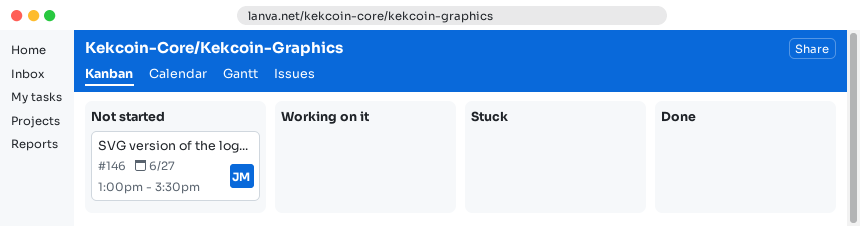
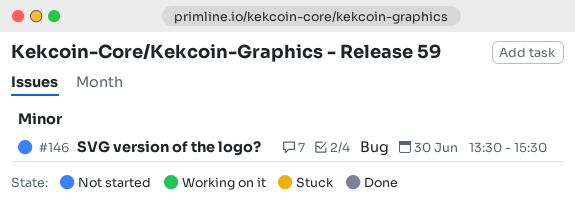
#146, day: Jun 27 -> Jun 30
#146, begins: 13:00 -> 13:30

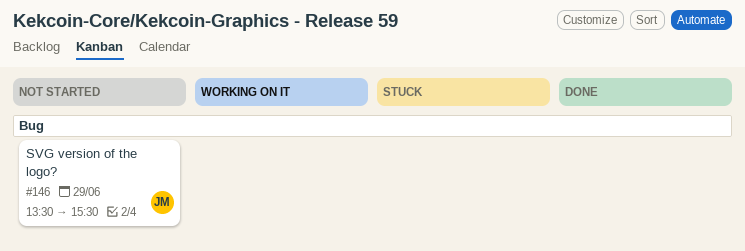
#146, day: Jun 30 -> Jun 29

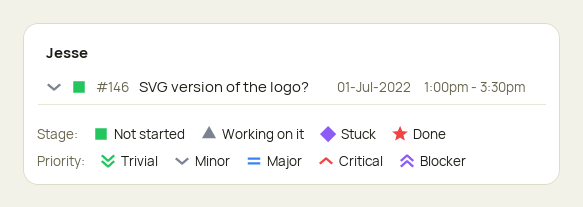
#146, day: Jun 29 -> Jul 1
#146, begins: 13:30 -> 13:00

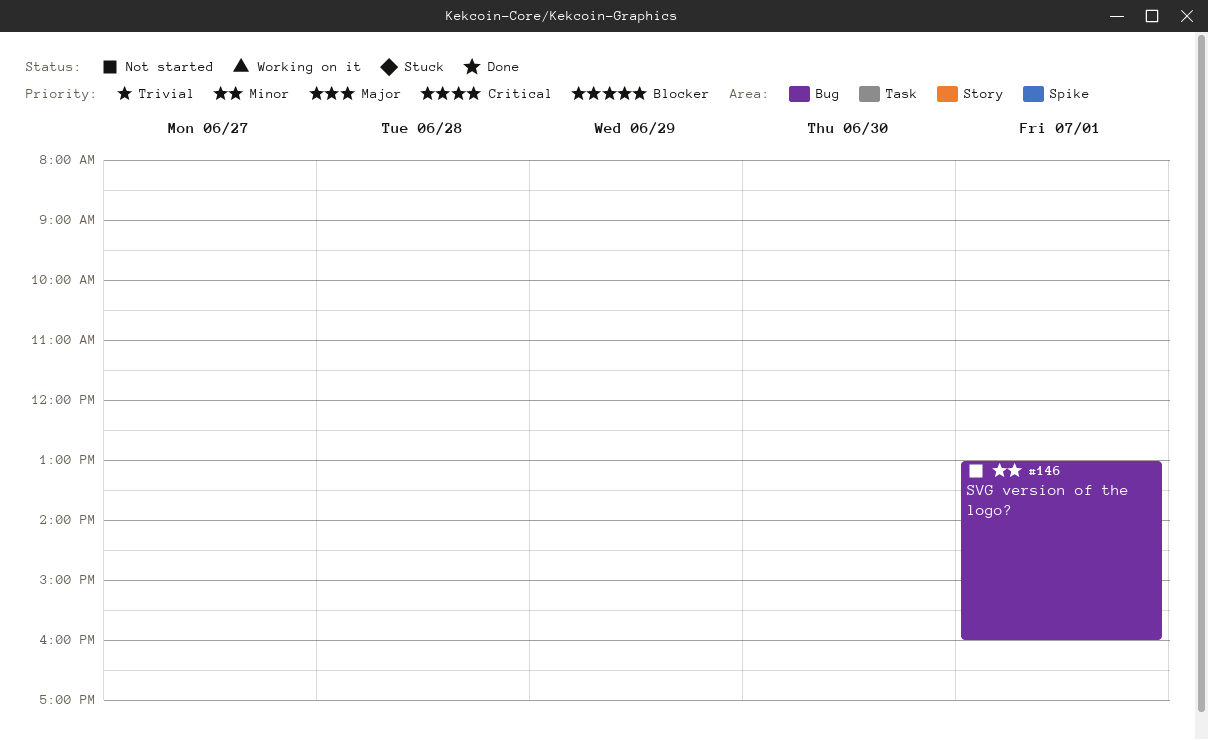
#146, ends: 15:30 -> 16:00

